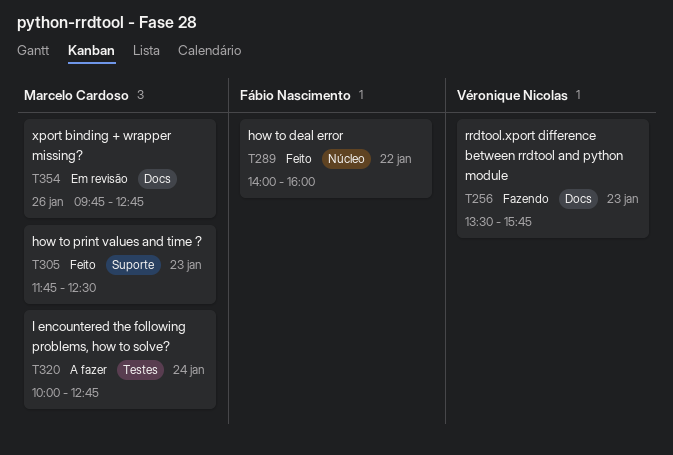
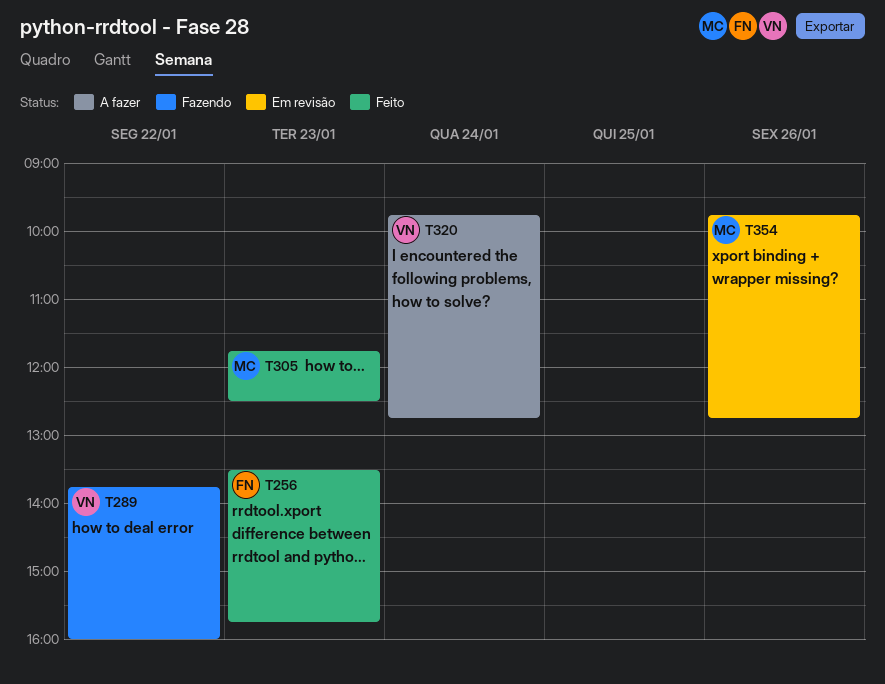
T256, status: Fazendo -> Feito
T256, owner: Véronique Nicolas -> Fábio Nascimento
T289, status: Feito -> Fazendo
T289, owner: Fábio Nascimento -> Véronique Nicolas
T289, begins: 14:00 -> 13:45
T320, owner: Marcelo Cardoso -> Véronique Nicolas
T320, begins: 10:00 -> 09:45

